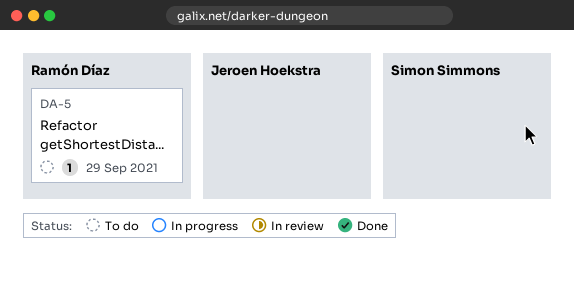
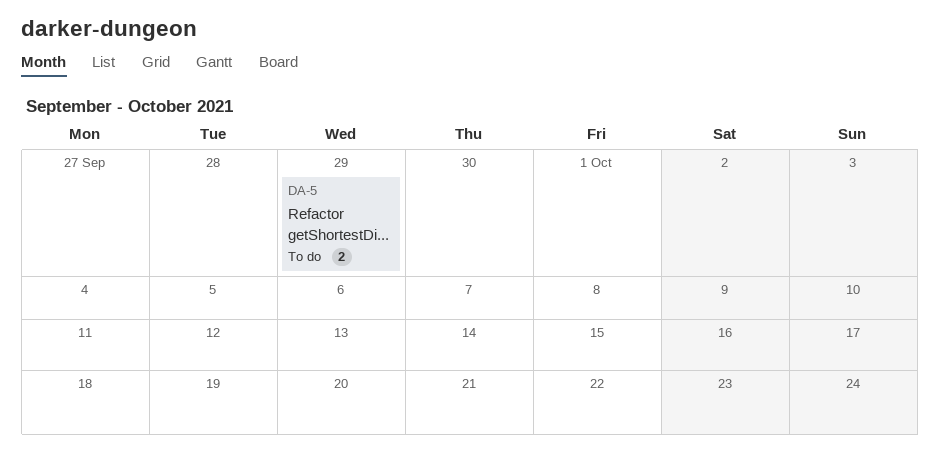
DA-5, estimate: 1 -> 2

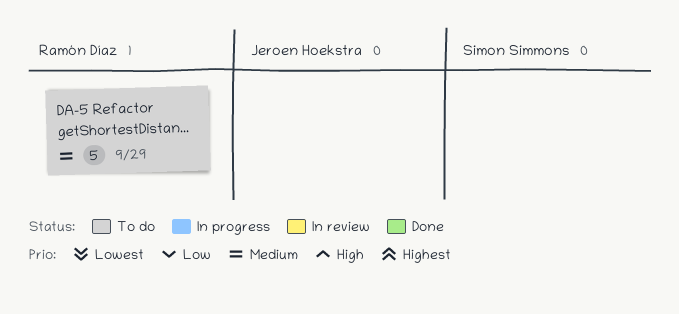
DA-5, estimate: 2 -> 5

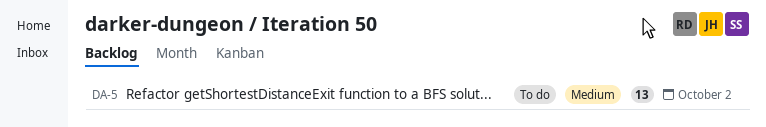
DA-5, estimate: 5 -> 13
DA-5, due: Sep 29 -> Oct 2

